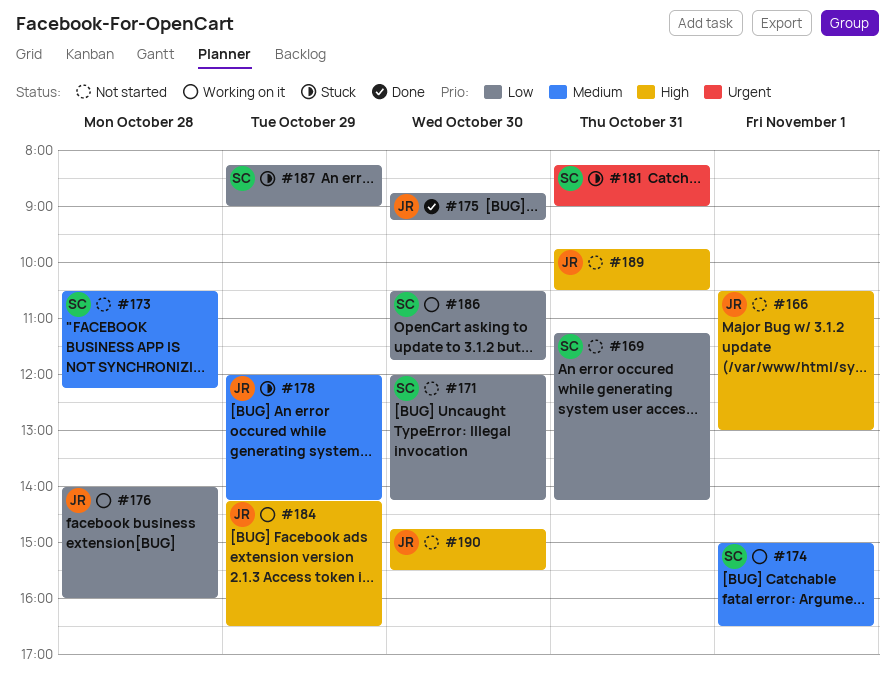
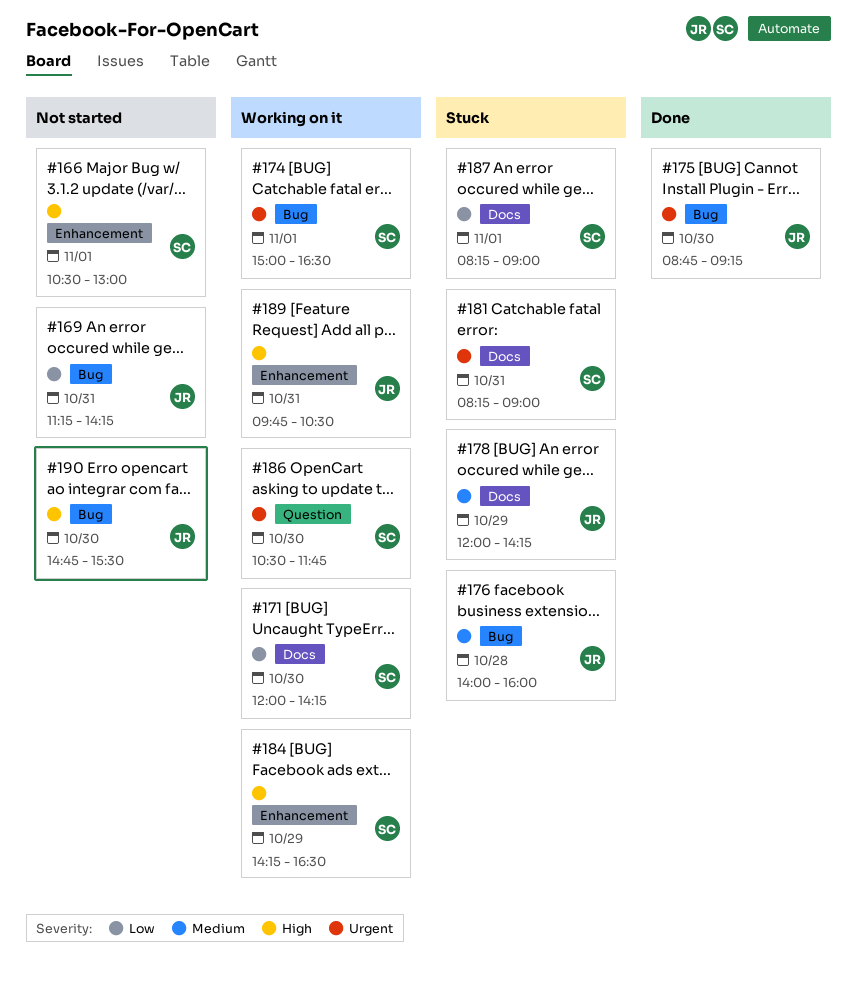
#166, owner: JR -> SC
#169, owner: SC -> JR
#171, status: Not started -> Working on it
#173: present -> none
#174, priority: Medium -> Urgent
#175, priority: Low -> Urgent
#176, status: Working on it -> Stuck
#176, priority: Low -> Medium
#184, owner: JR -> SC
#186, priority: Low -> Urgent
#187, day: Oct 29 -> Nov 1
#189, status: Not started -> Working on it

